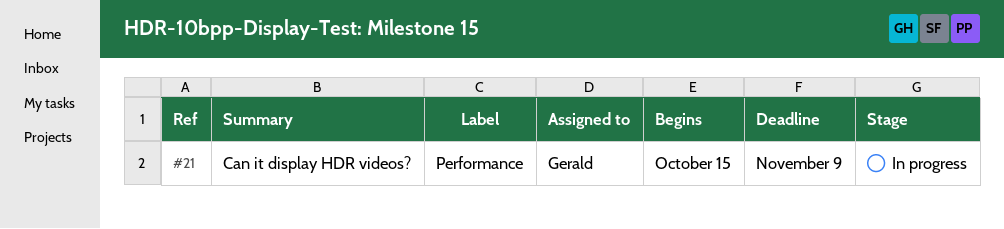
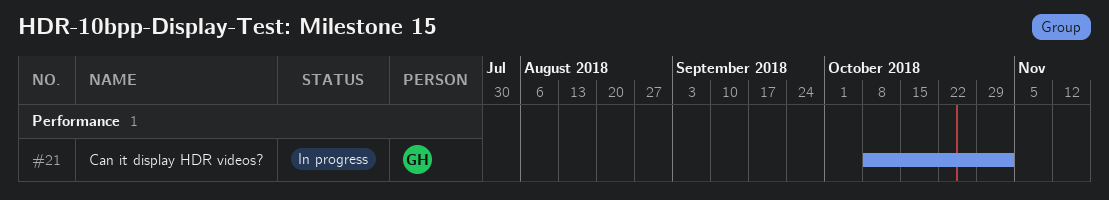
#21, start: Oct 15 -> Oct 8
#21, due: Nov 9 -> Nov 2

